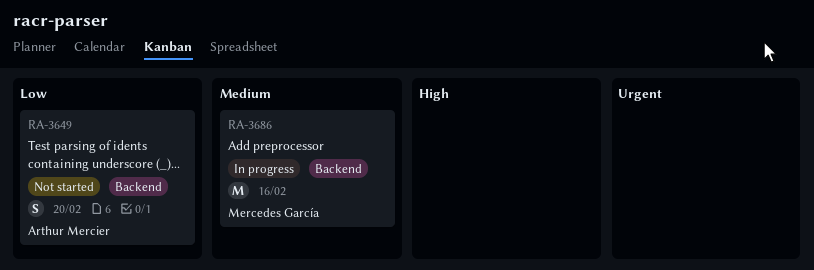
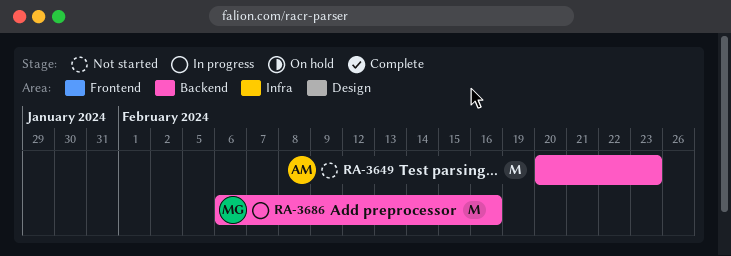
RA-3649, estimate: S -> M
RA-3649, due: Feb 20 -> Feb 23

